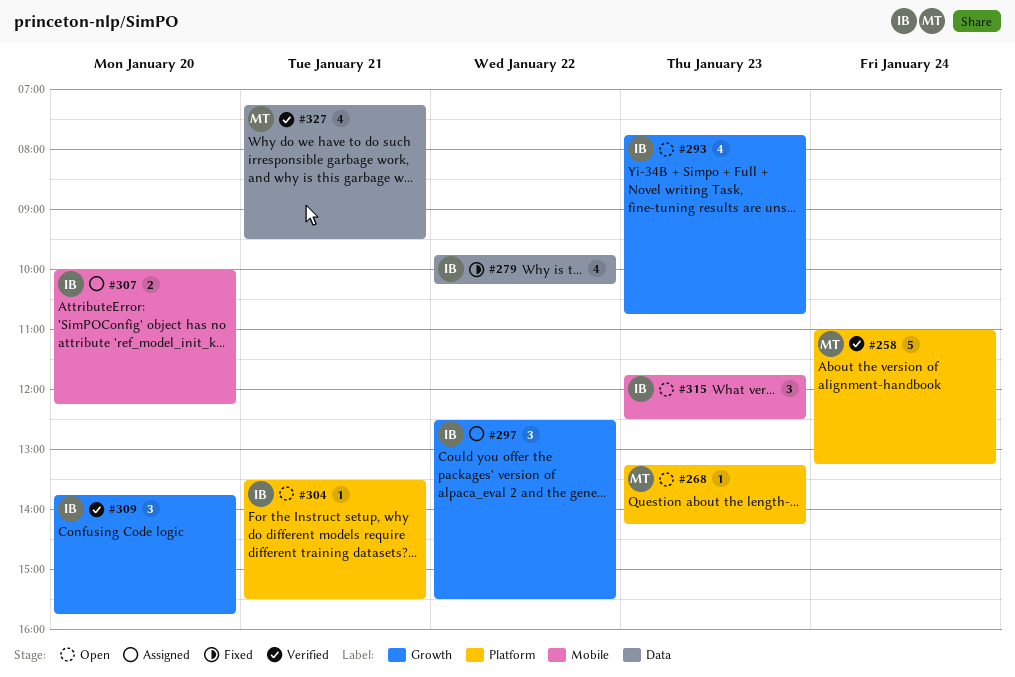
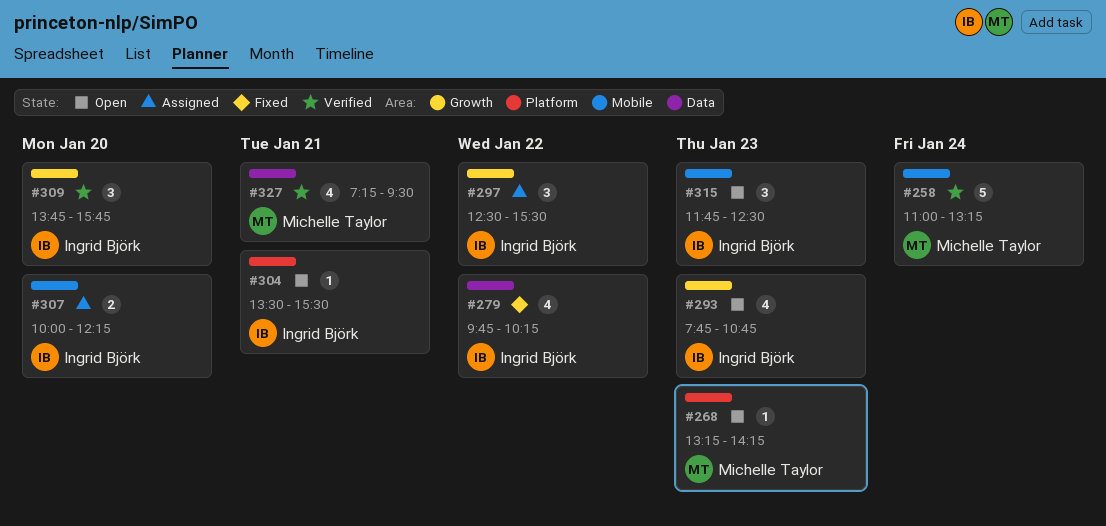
#258, label: Platform -> Mobile

